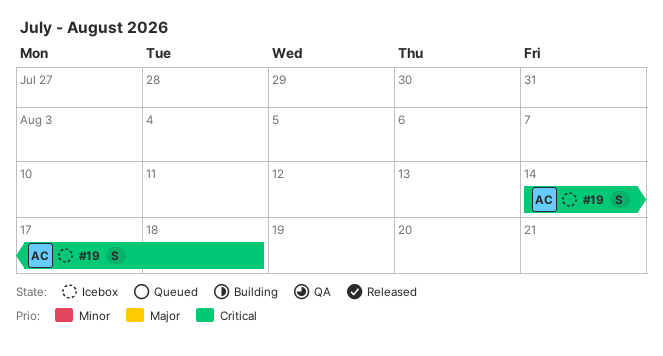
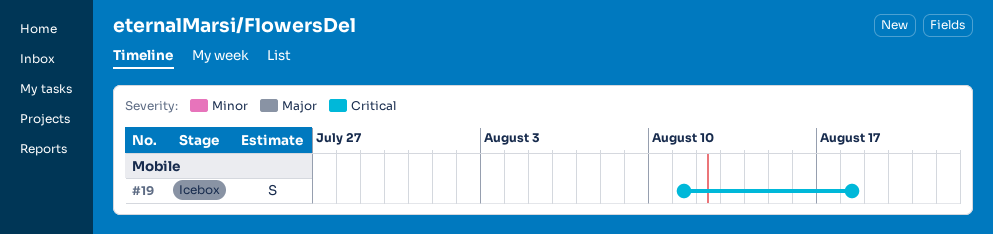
#19, start: Aug 14 -> Aug 11

